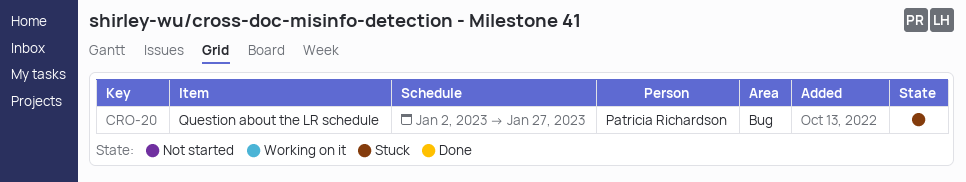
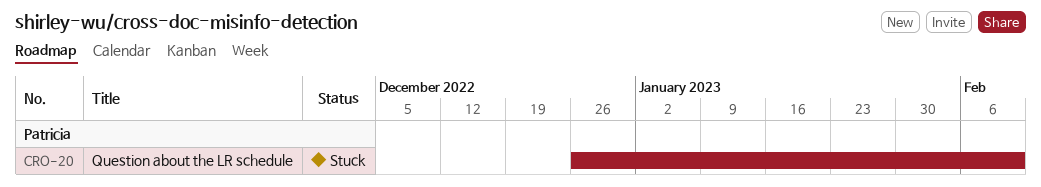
CRO-20, start: Jan 2 -> Dec 26
CRO-20, due: Jan 27 -> Feb 10

